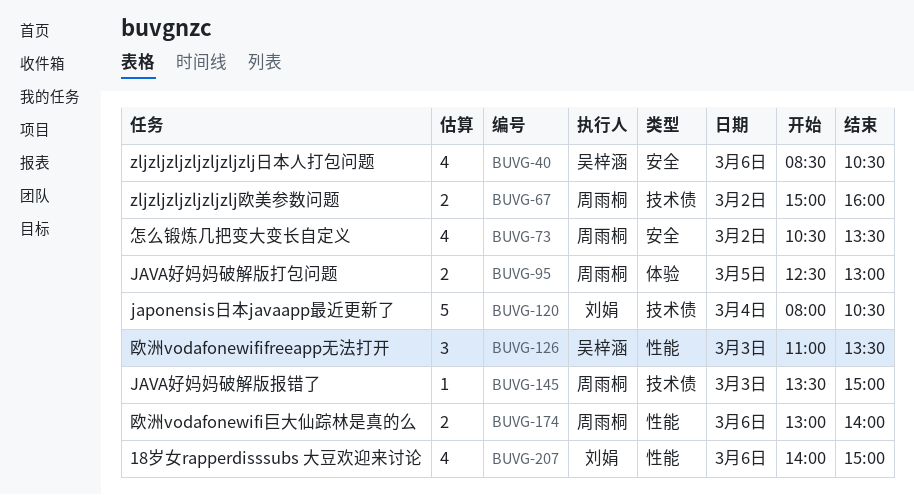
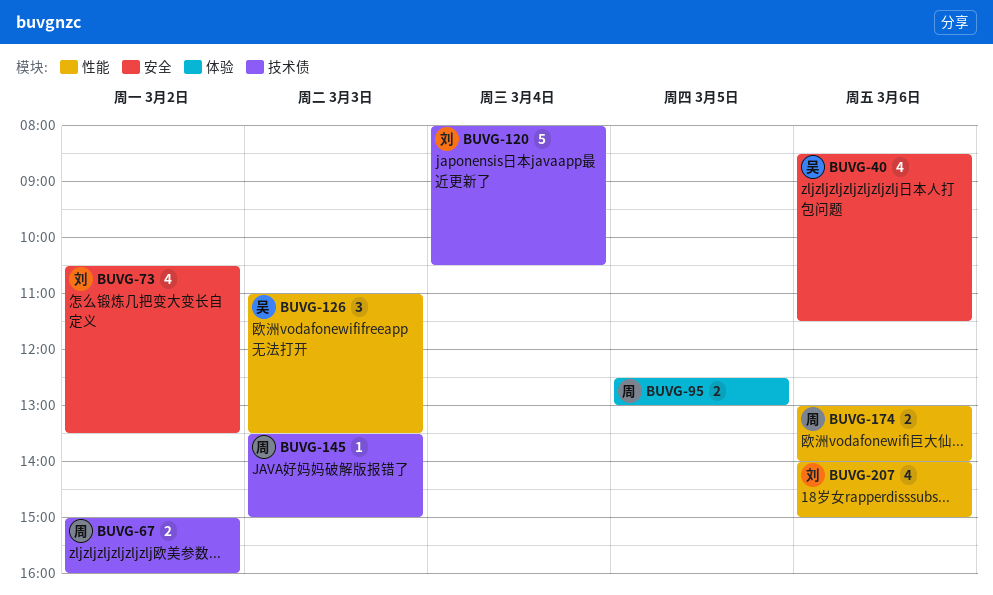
BUVG-40, ends: 10:30 -> 11:30
BUVG-73, owner: 周雨桐 -> 刘娟

